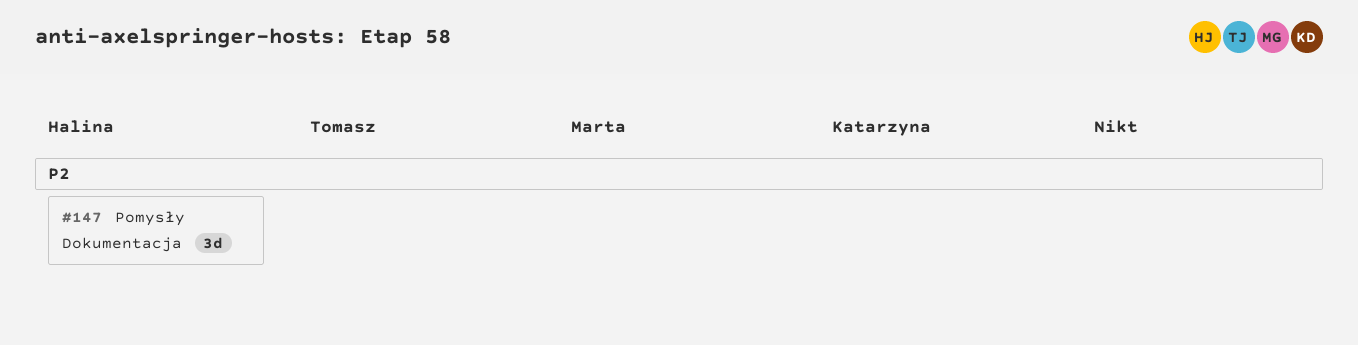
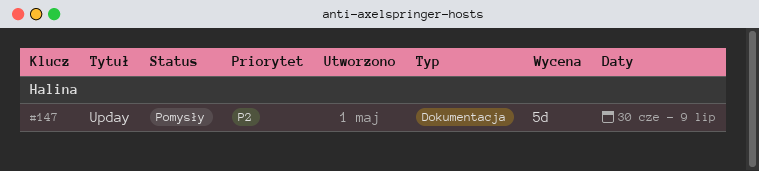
#147, estimate: 3d -> 5d

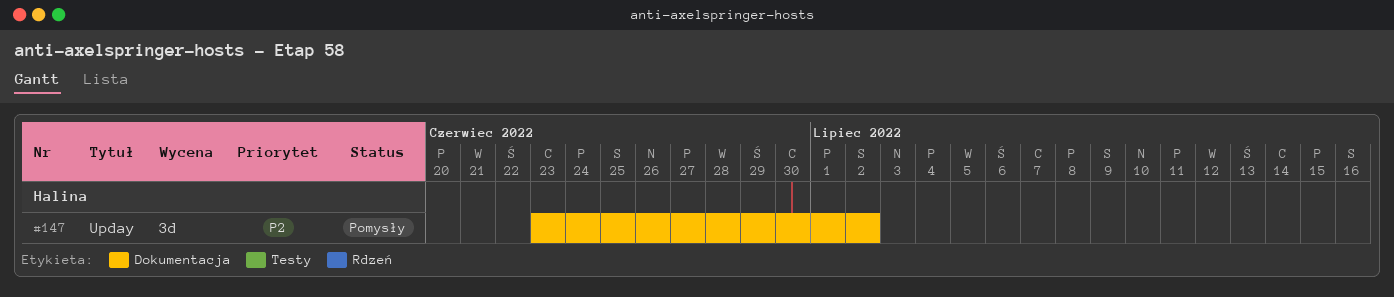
#147, estimate: 5d -> 3d
#147, start: Jun 30 -> Jun 23
#147, due: Jul 9 -> Jul 2

